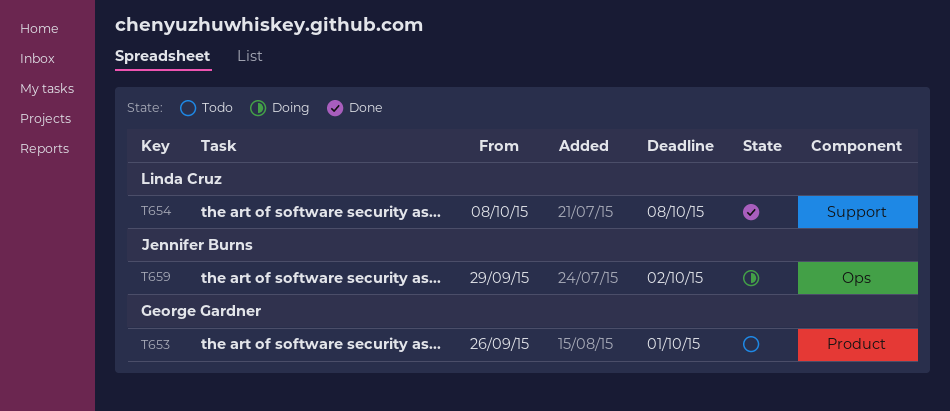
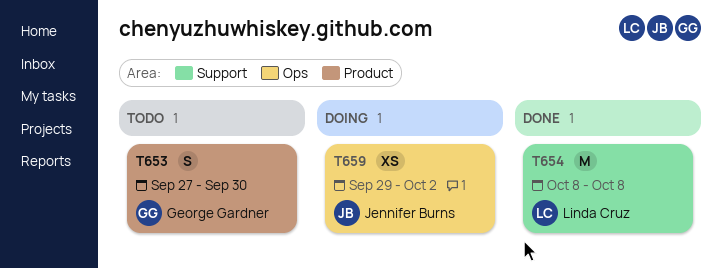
T653, start: Sep 26 -> Sep 27
T653, due: Oct 1 -> Sep 30

